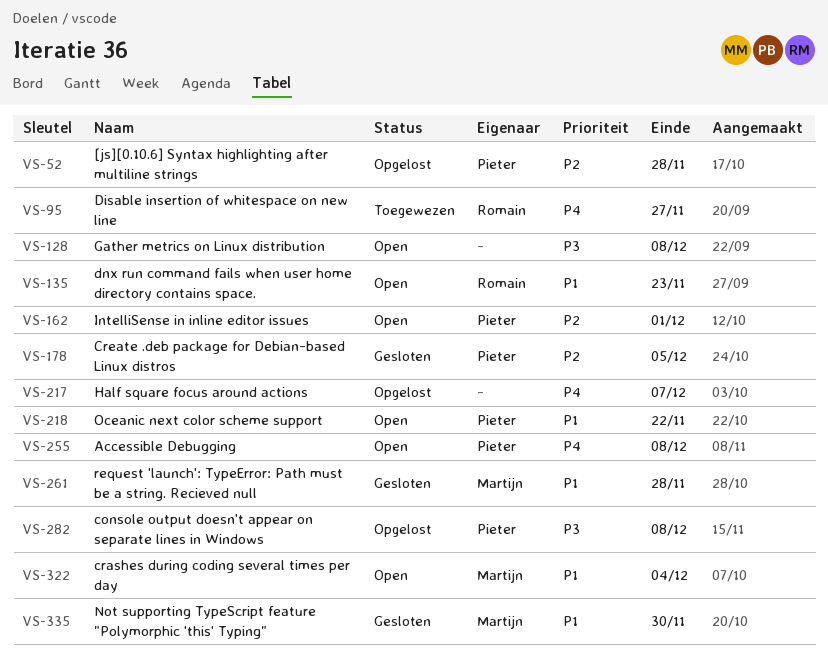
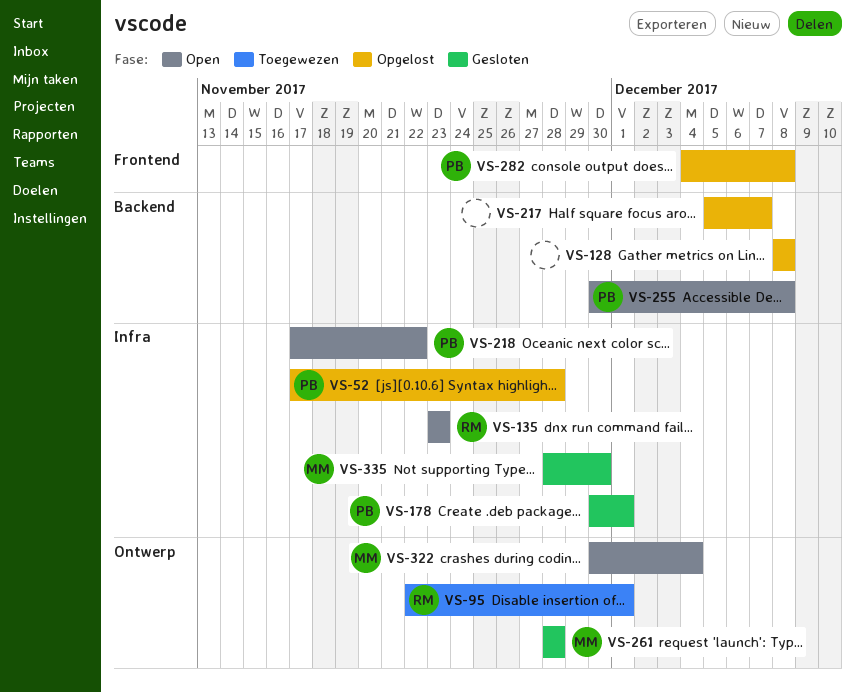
VS-95, due: Nov 27 -> Dec 1
VS-128, status: Open -> Opgelost
VS-162: present -> none
VS-178, due: Dec 5 -> Dec 1

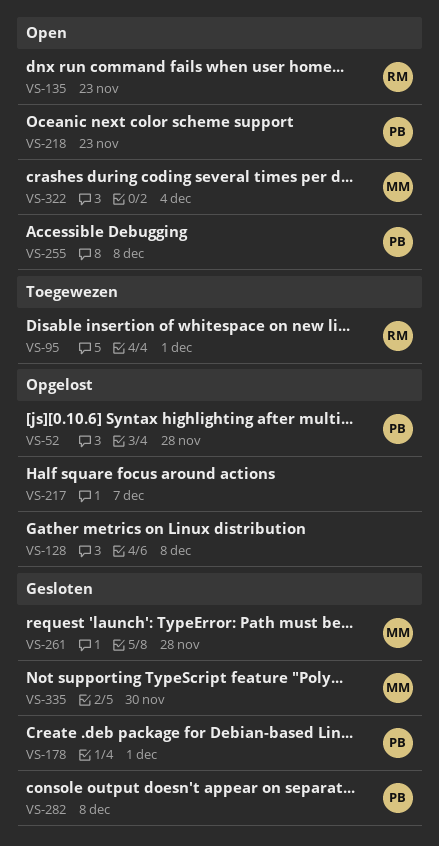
VS-218, due: Nov 22 -> Nov 23
VS-282, status: Opgelost -> Gesloten

